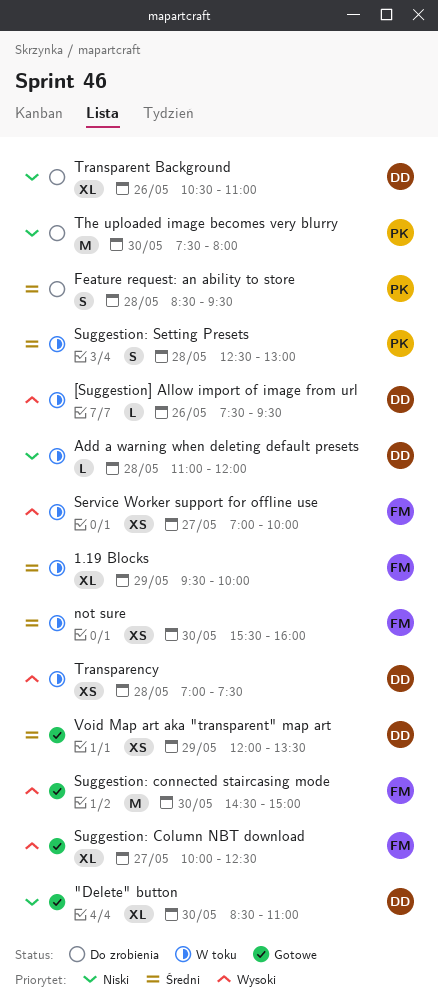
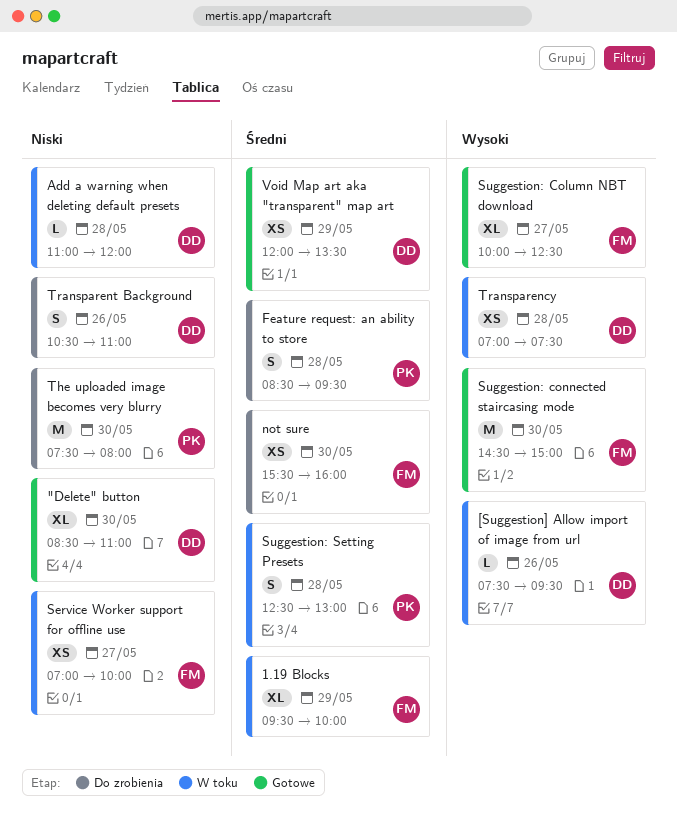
not sure, status: W toku -> Do zrobienia
Service Worker support for offline use, priority: Wysoki -> Niski
Transparent Background, estimate: XL -> S

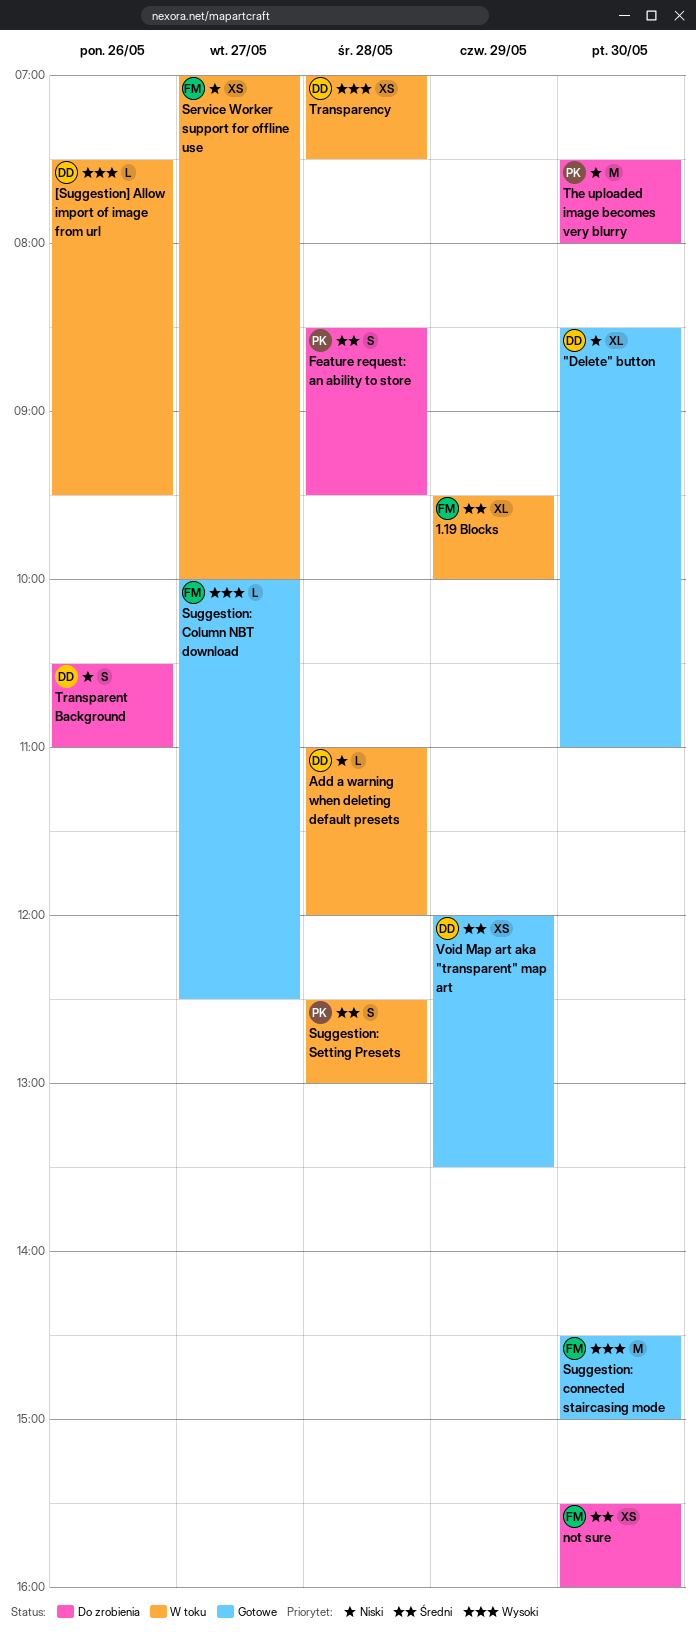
Suggestion: Column NBT download, estimate: XL -> L

